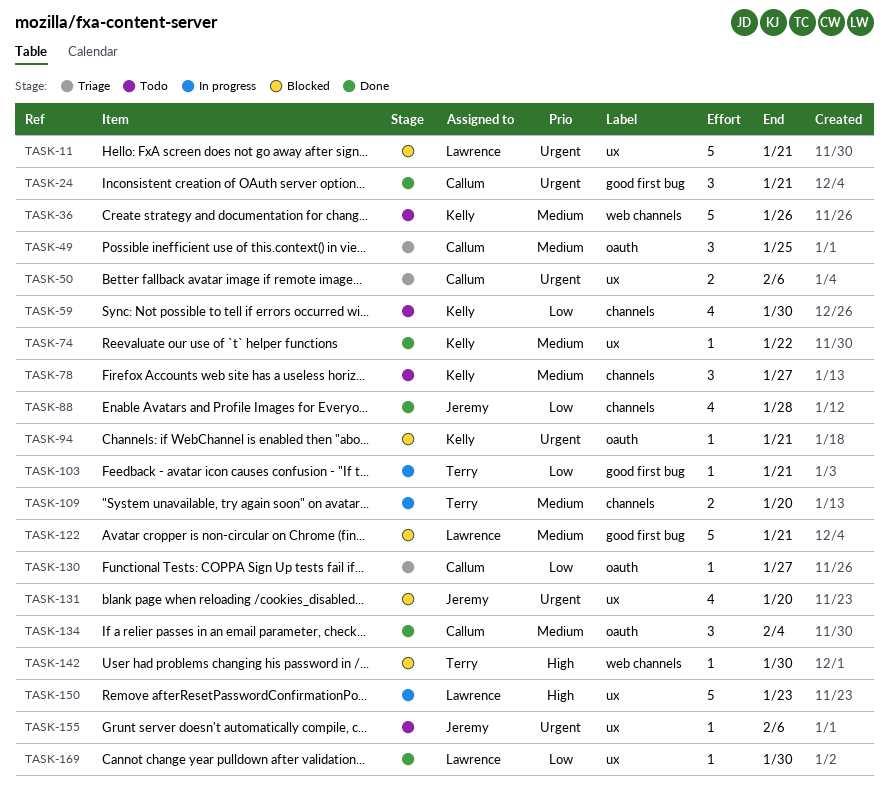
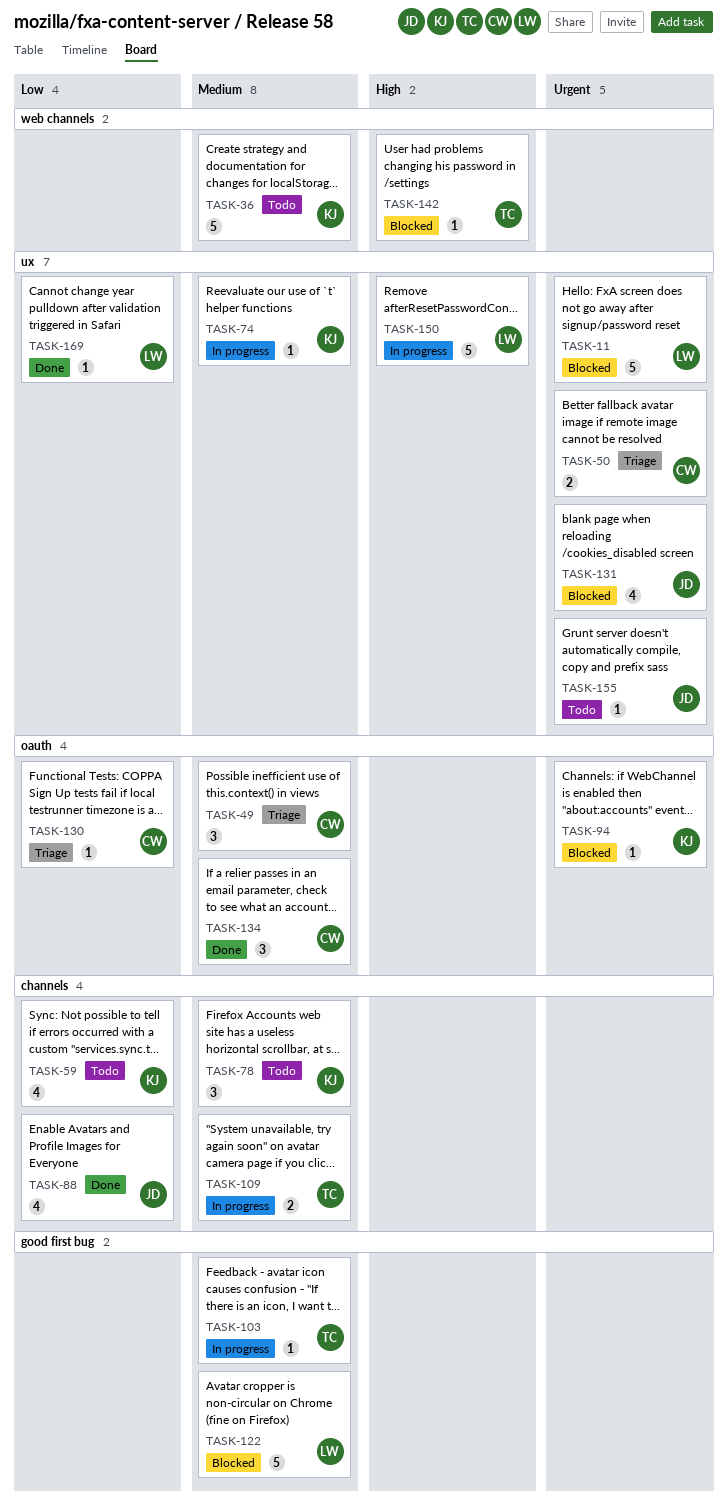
TASK-24: present -> none
TASK-74, status: Done -> In progress
TASK-103, priority: Low -> Medium

